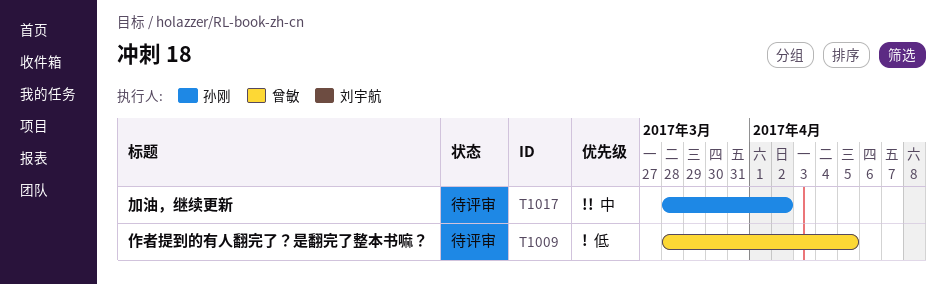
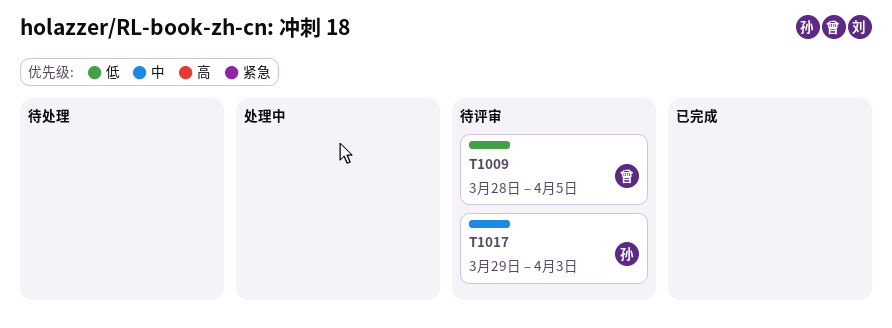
T1017, start: Mar 28 -> Mar 29
T1017, due: Apr 2 -> Apr 3

